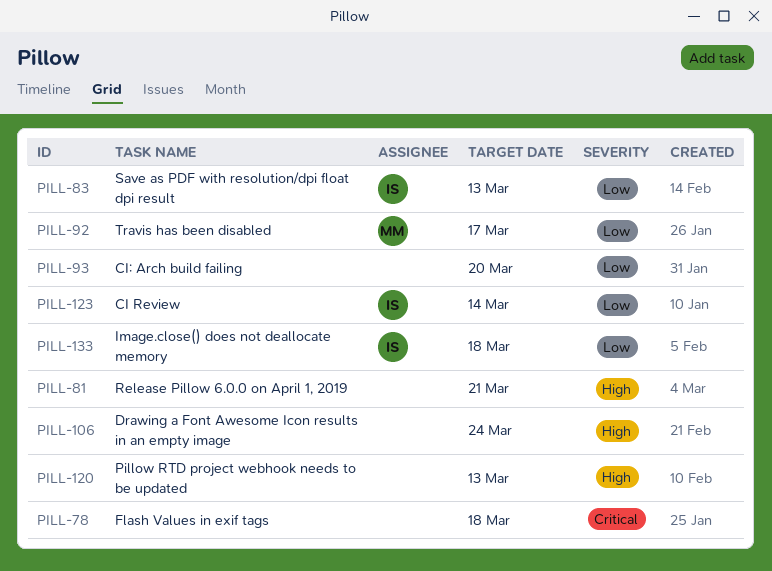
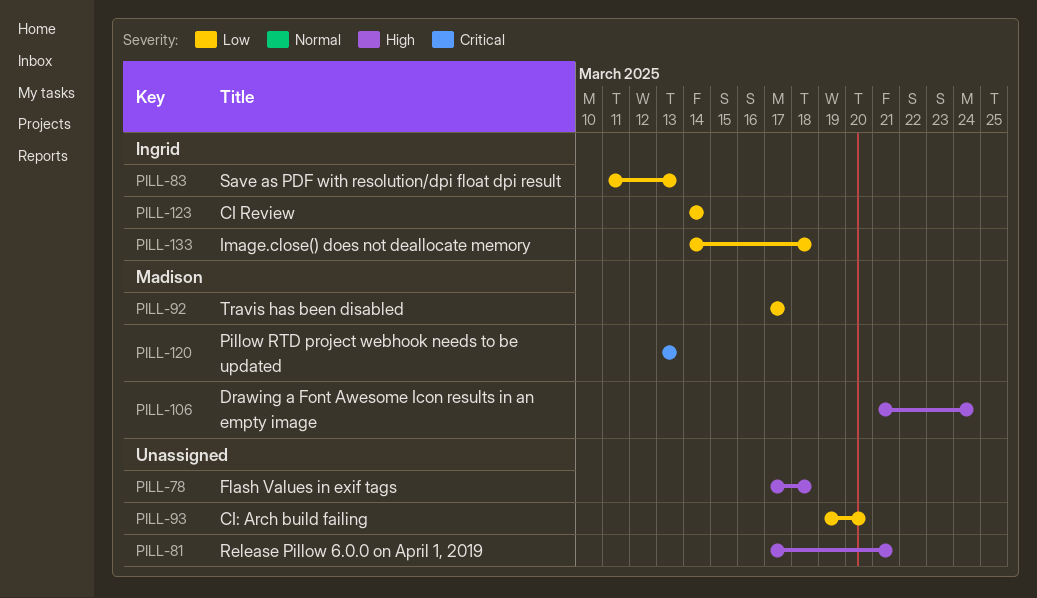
PILL-78, priority: Critical -> High
PILL-106, owner: none -> Madison
PILL-120, owner: none -> Madison
PILL-120, priority: High -> Critical

